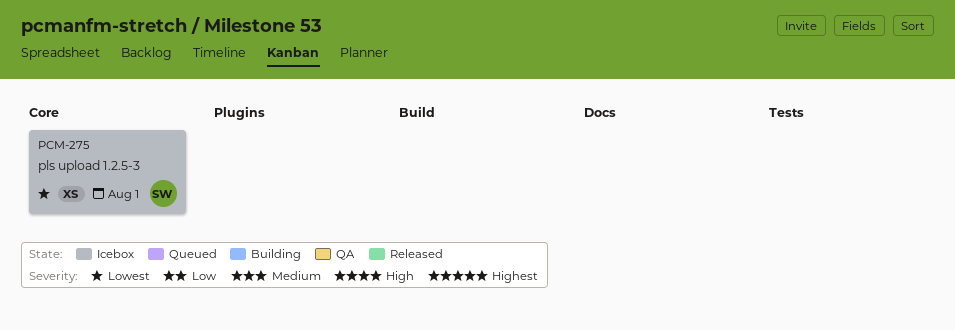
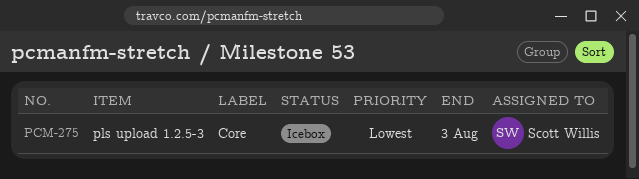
PCM-275, due: Aug 1 -> Aug 3

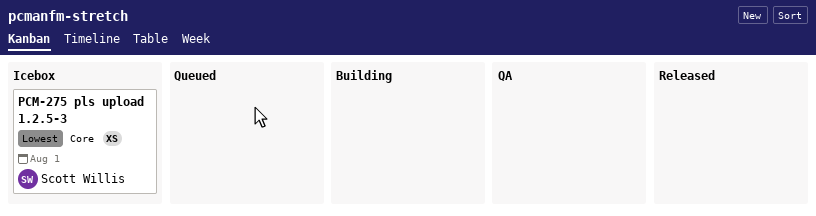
PCM-275, due: Aug 3 -> Aug 1

